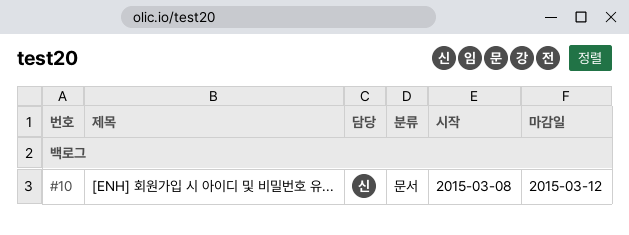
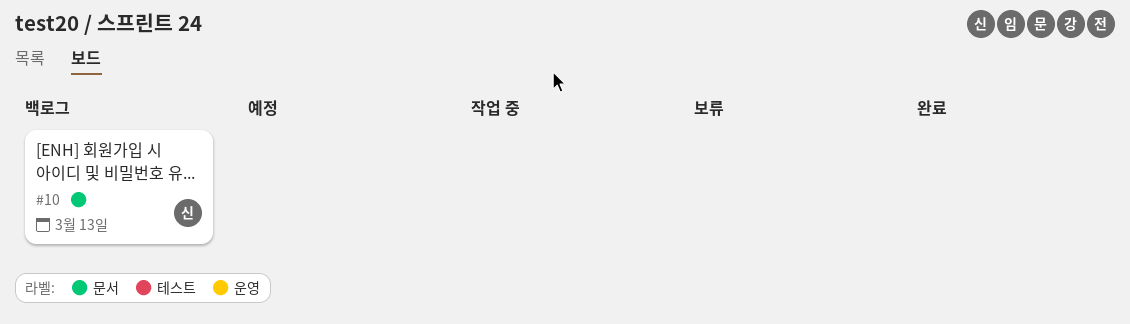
#10, due: Mar 12 -> Mar 13

